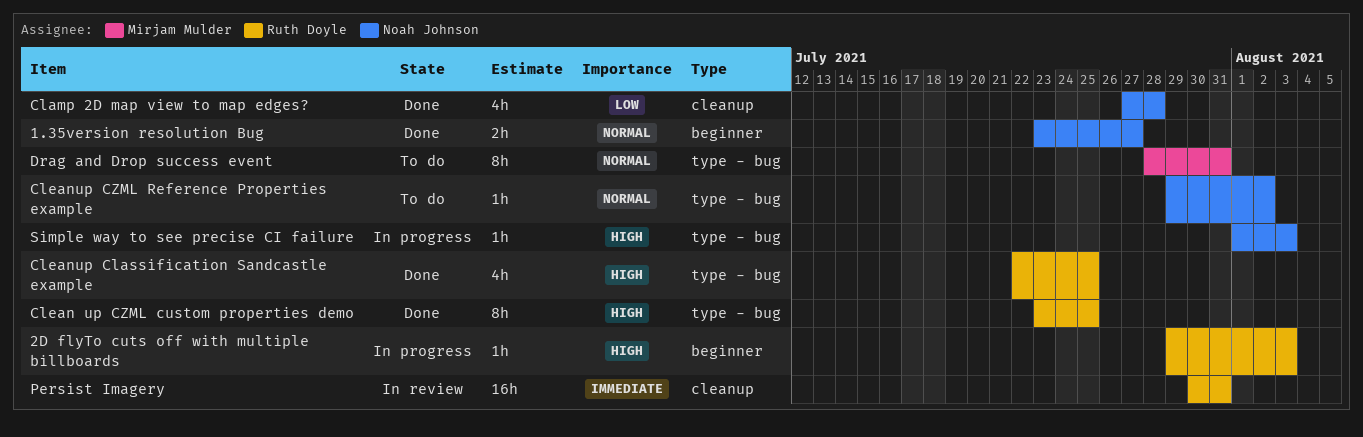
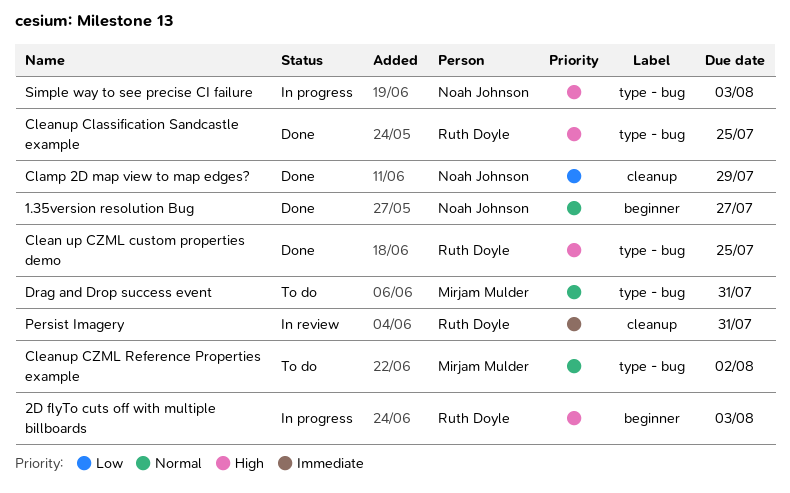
Clamp 2D map view to map edges?, due: Jul 28 -> Jul 29
Cleanup CZML Reference Properties example, owner: Noah Johnson -> Mirjam Mulder

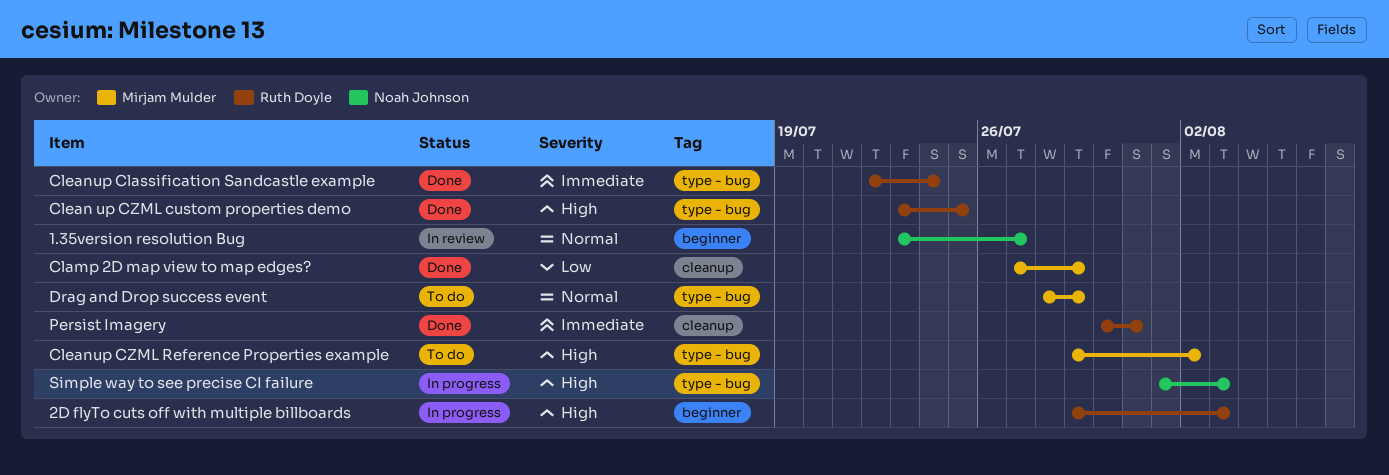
1.35version resolution Bug, status: Done -> In review
Clamp 2D map view to map edges?, owner: Noah Johnson -> Mirjam Mulder
Cleanup Classification Sandcastle example, priority: High -> Immediate
Cleanup Classification Sandcastle example, due: Jul 25 -> Jul 24
Cleanup CZML Reference Properties example, priority: Normal -> High
Drag and Drop success event, due: Jul 31 -> Jul 29
Persist Imagery, status: In review -> Done

